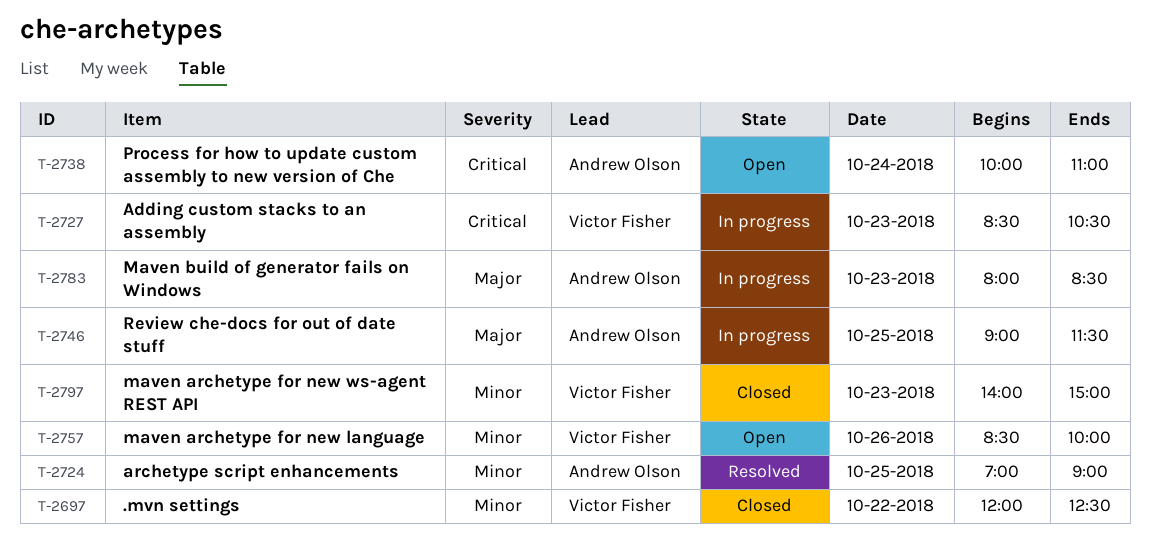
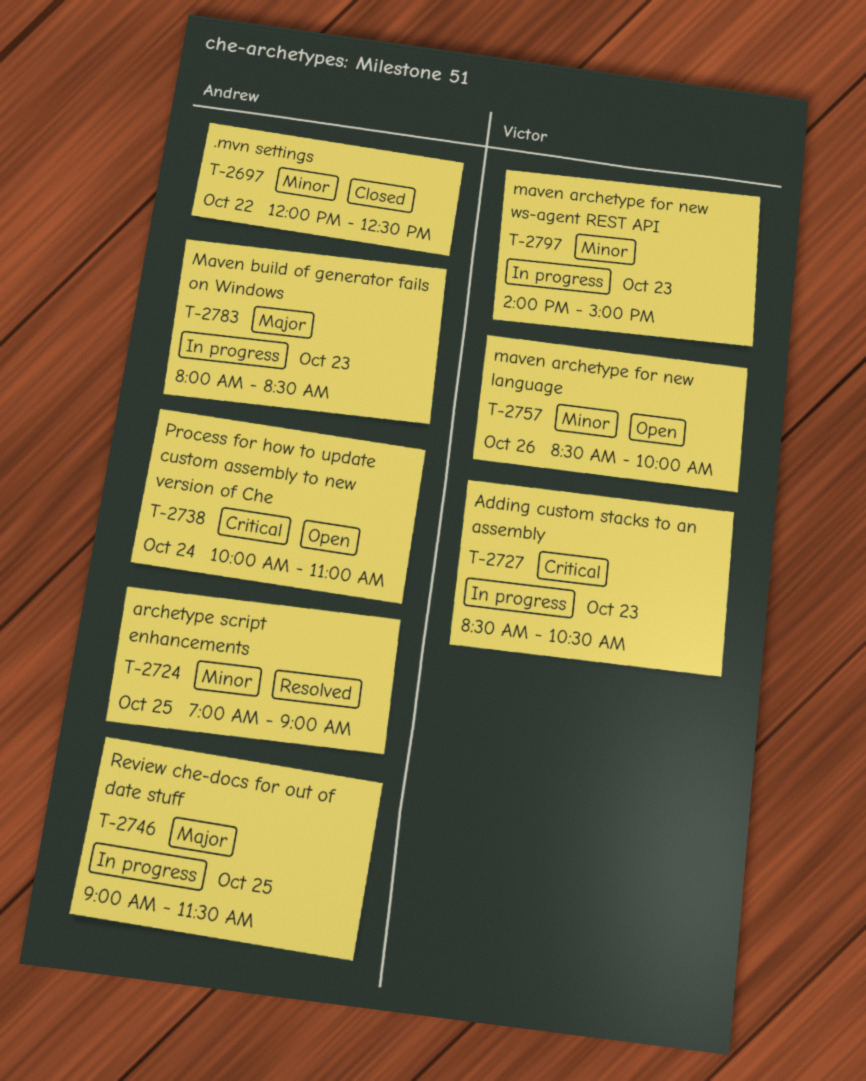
T-2697, owner: Victor Fisher -> Andrew Olson
T-2797, status: Closed -> In progress

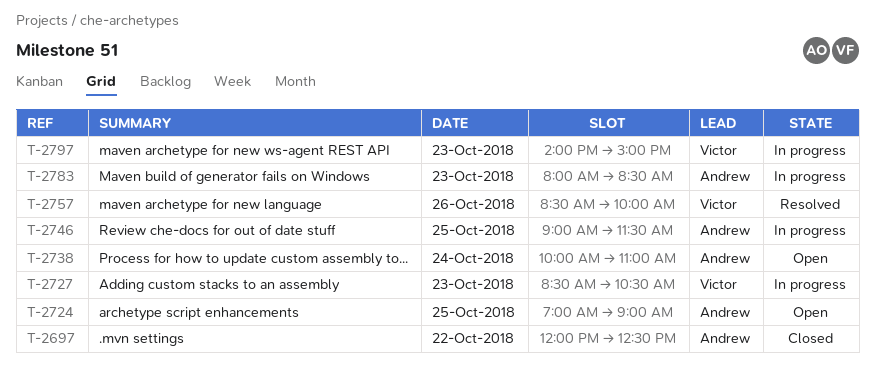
T-2724, status: Resolved -> Open
T-2757, status: Open -> Resolved

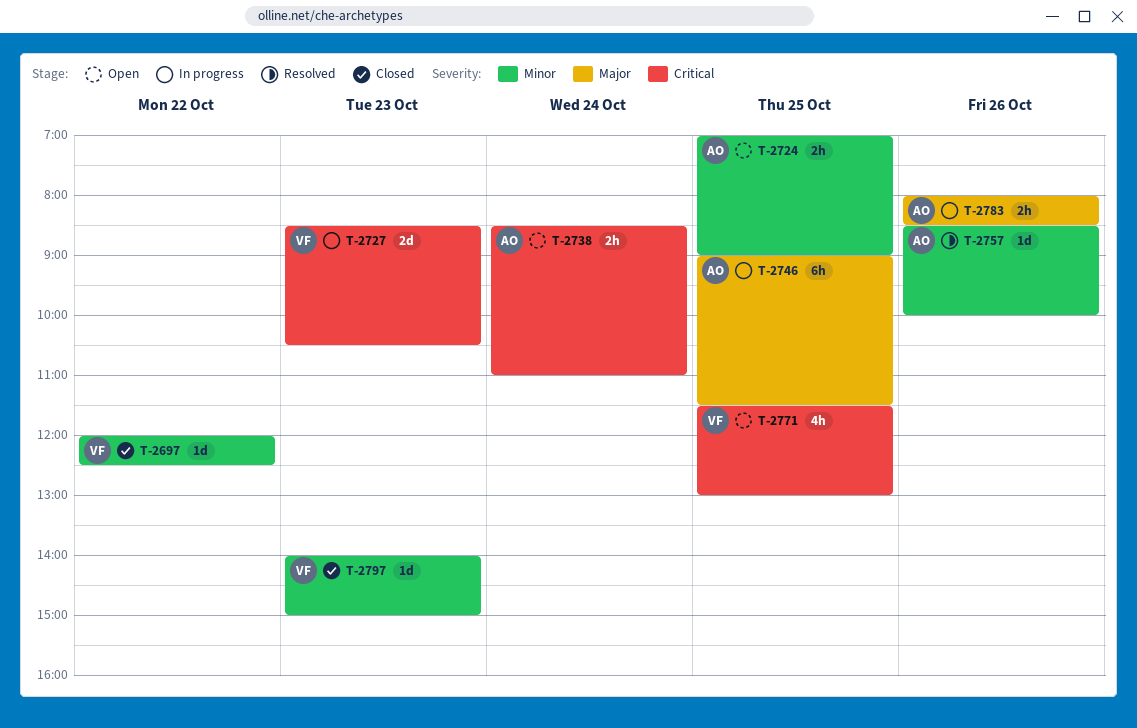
T-2697, owner: Andrew -> Victor
T-2738, begins: 10:00 -> 08:30
T-2757, owner: Victor -> Andrew
T-2771: none -> present
T-2783, day: Oct 23 -> Oct 26
T-2797, status: In progress -> Closed

